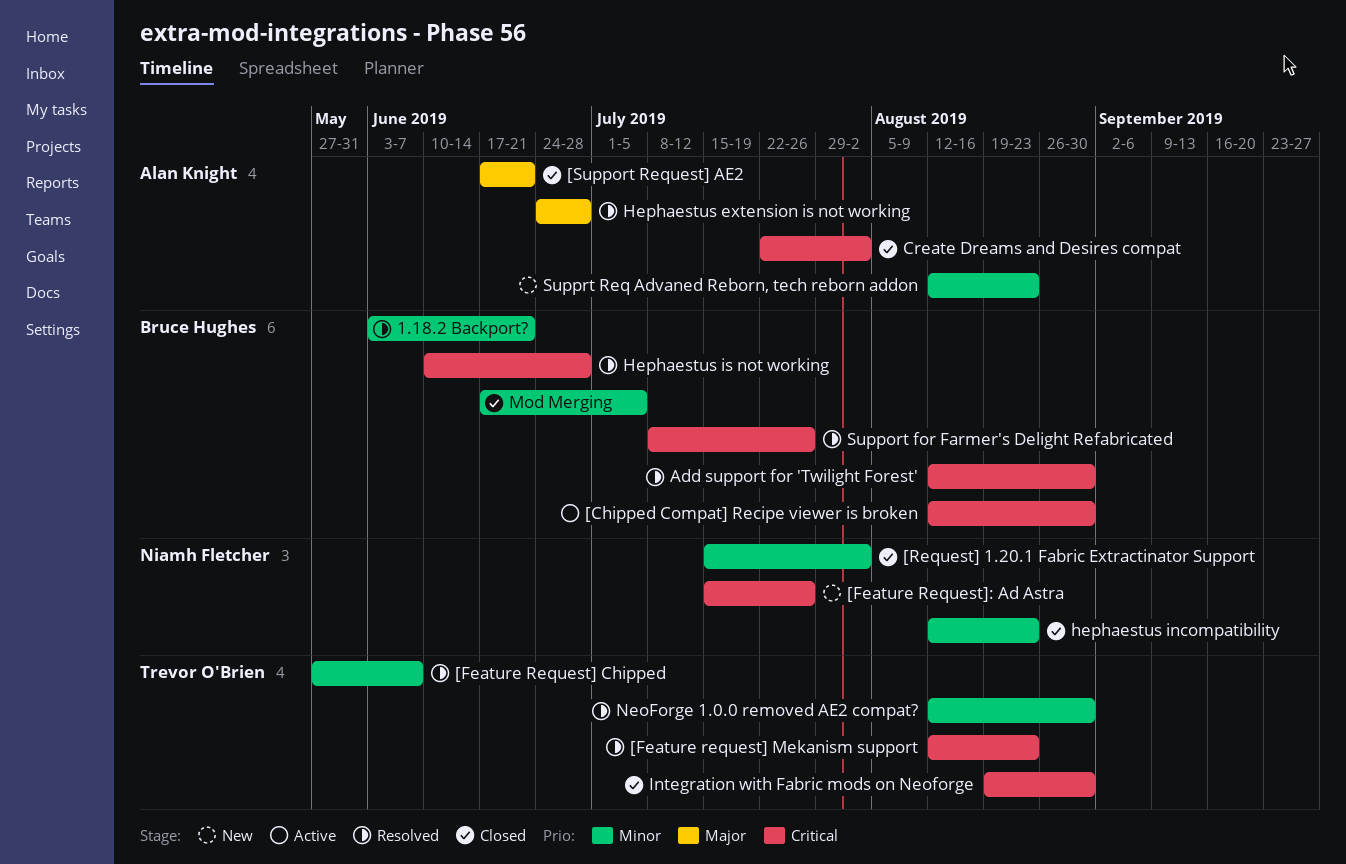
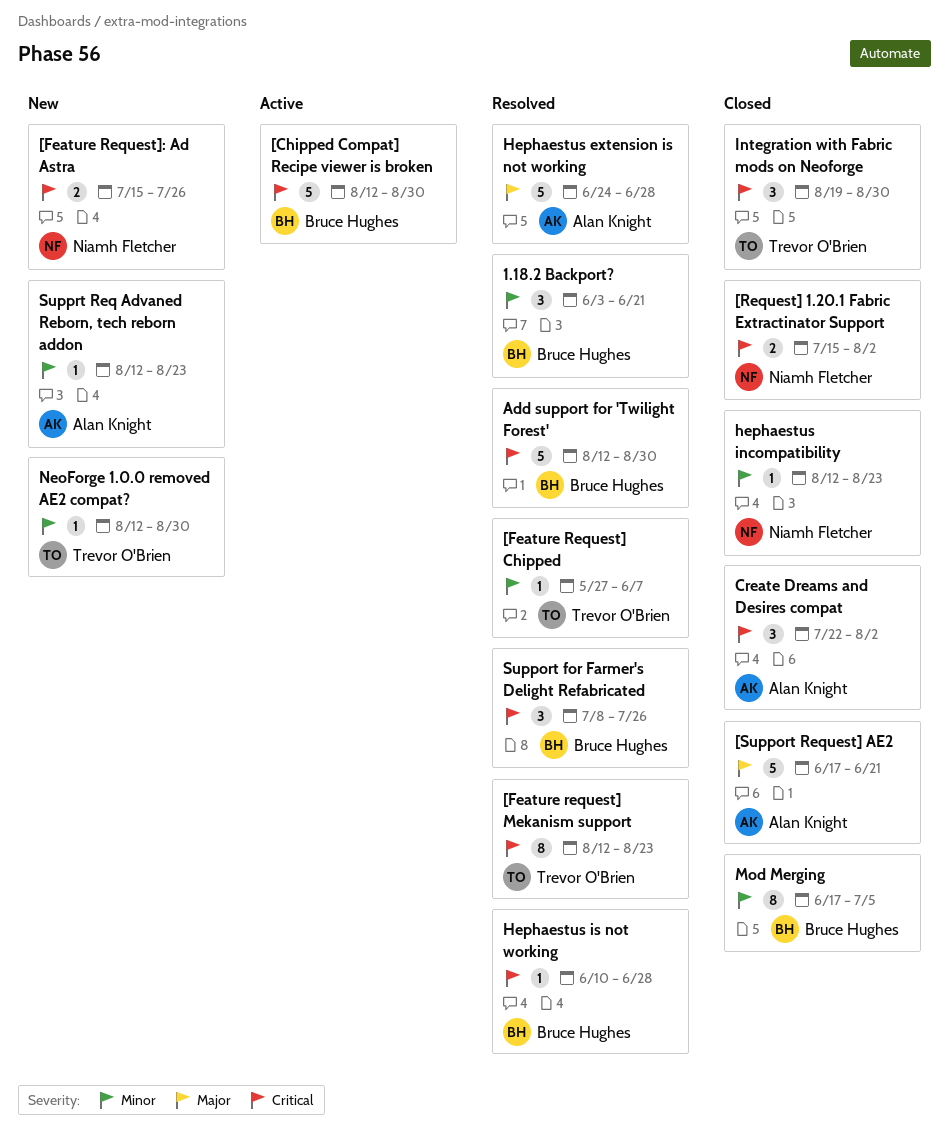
[Request] 1.20.1 Fabric Extractinator Support, priority: Minor -> Critical
NeoForge 1.0.0 removed AE2 compat?, status: Resolved -> New

